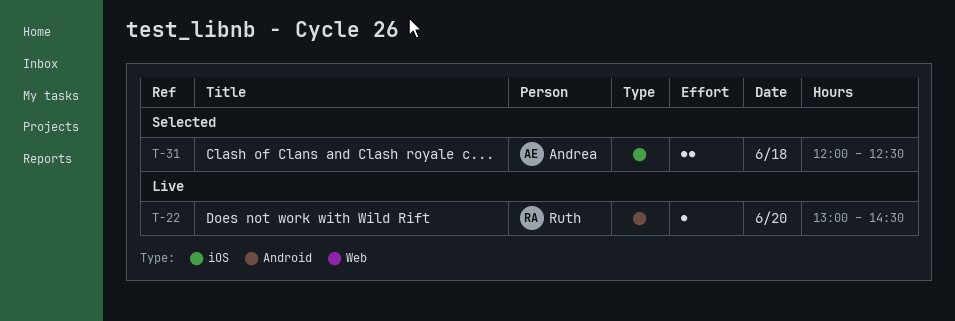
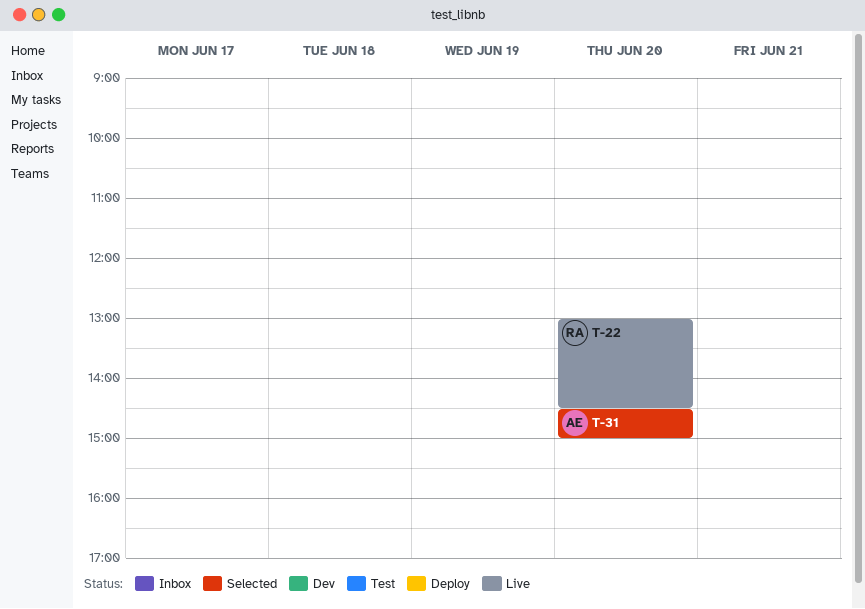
T-31, day: Jun 18 -> Jun 20
T-31, begins: 12:00 -> 14:30
T-31, ends: 12:30 -> 15:00

